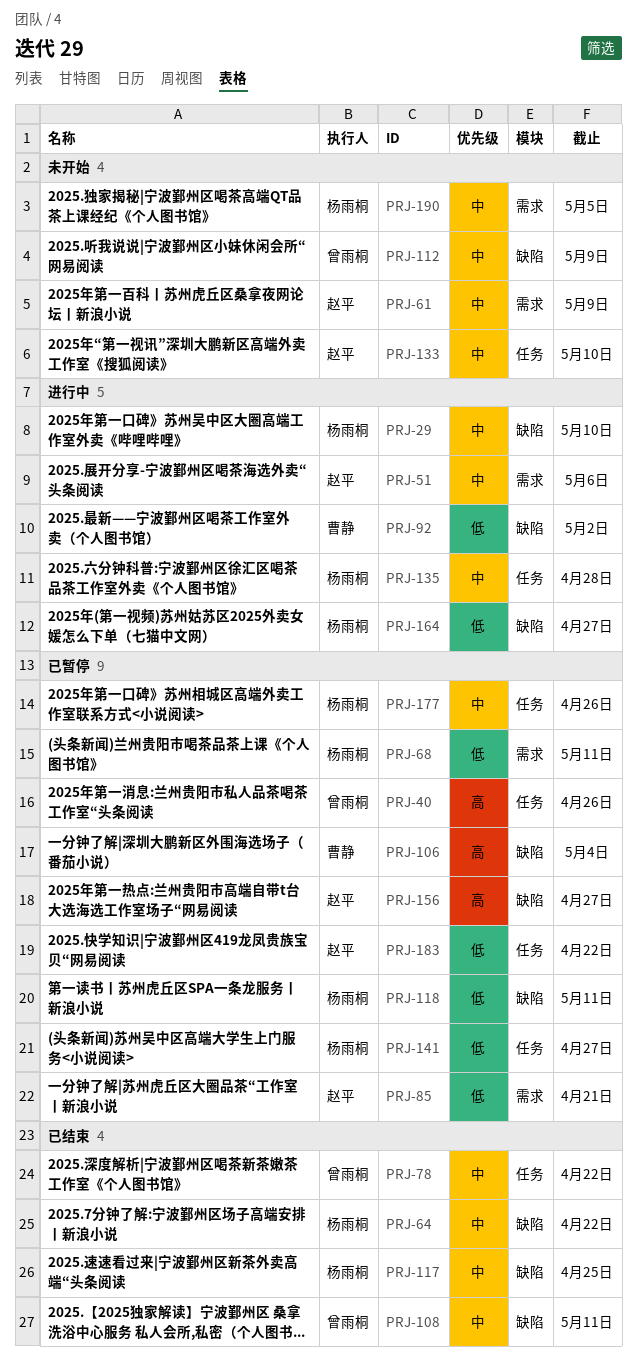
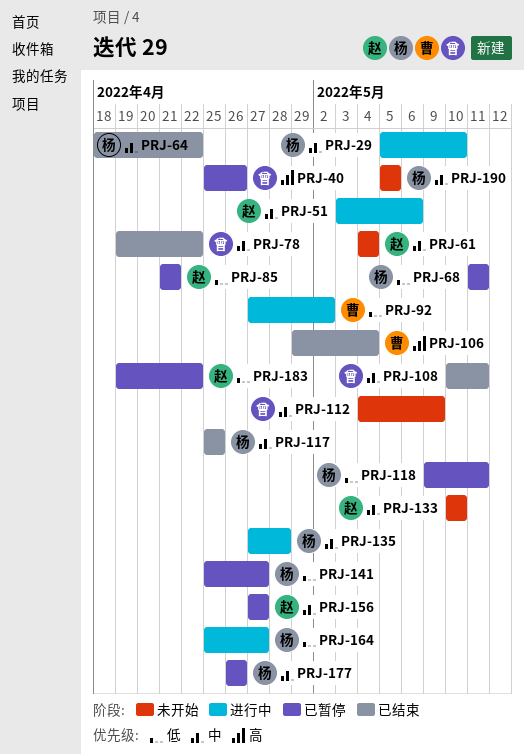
PRJ-61, due: May 9 -> May 4
PRJ-106, status: 已暂停 -> 已结束
PRJ-156, priority: 高 -> 中

